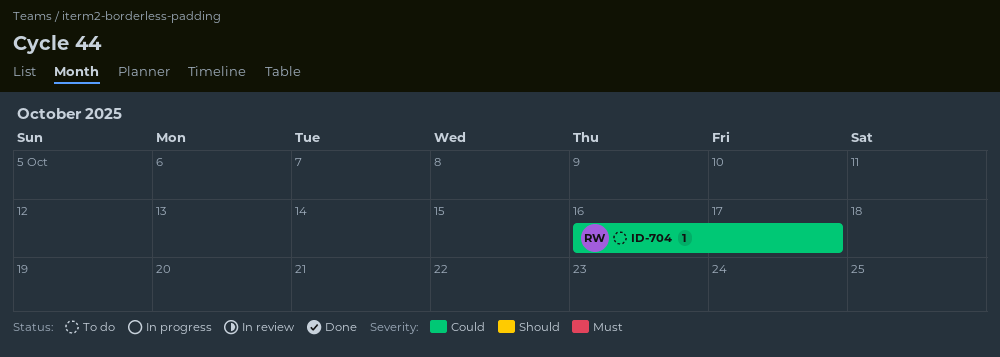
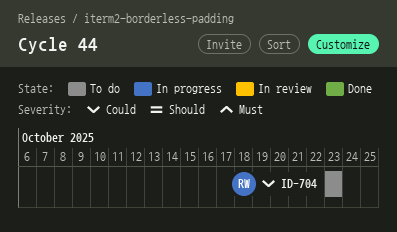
ID-704, start: Oct 16 -> Oct 23
ID-704, due: Oct 17 -> Oct 23

